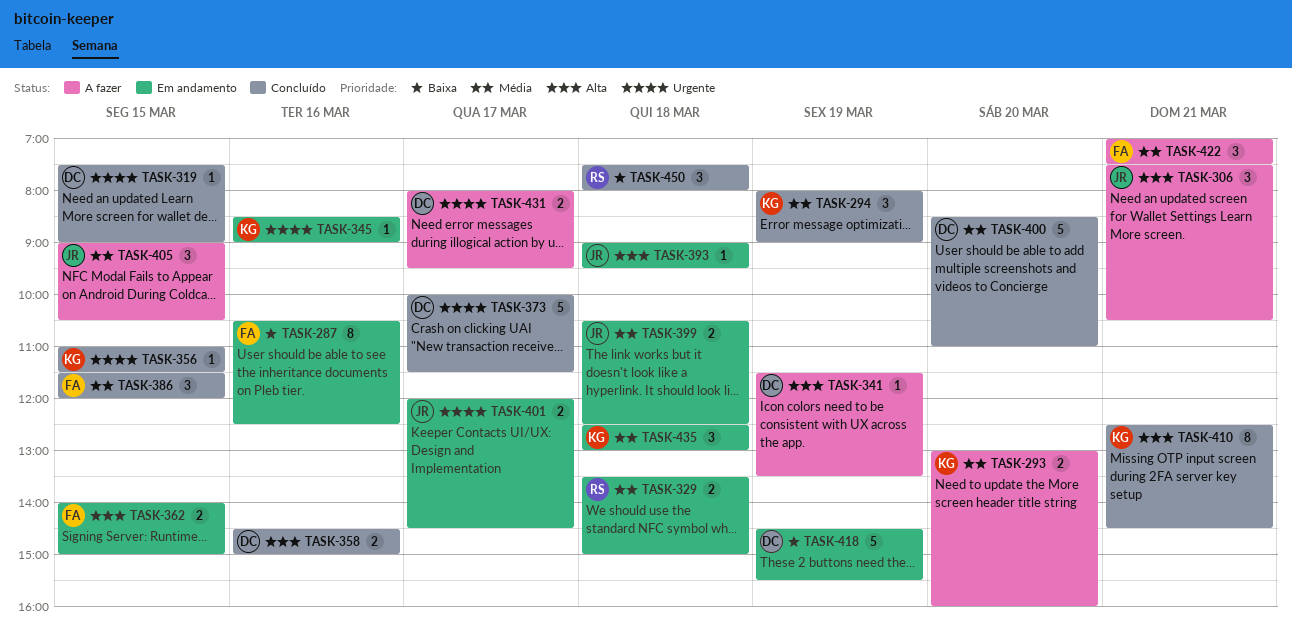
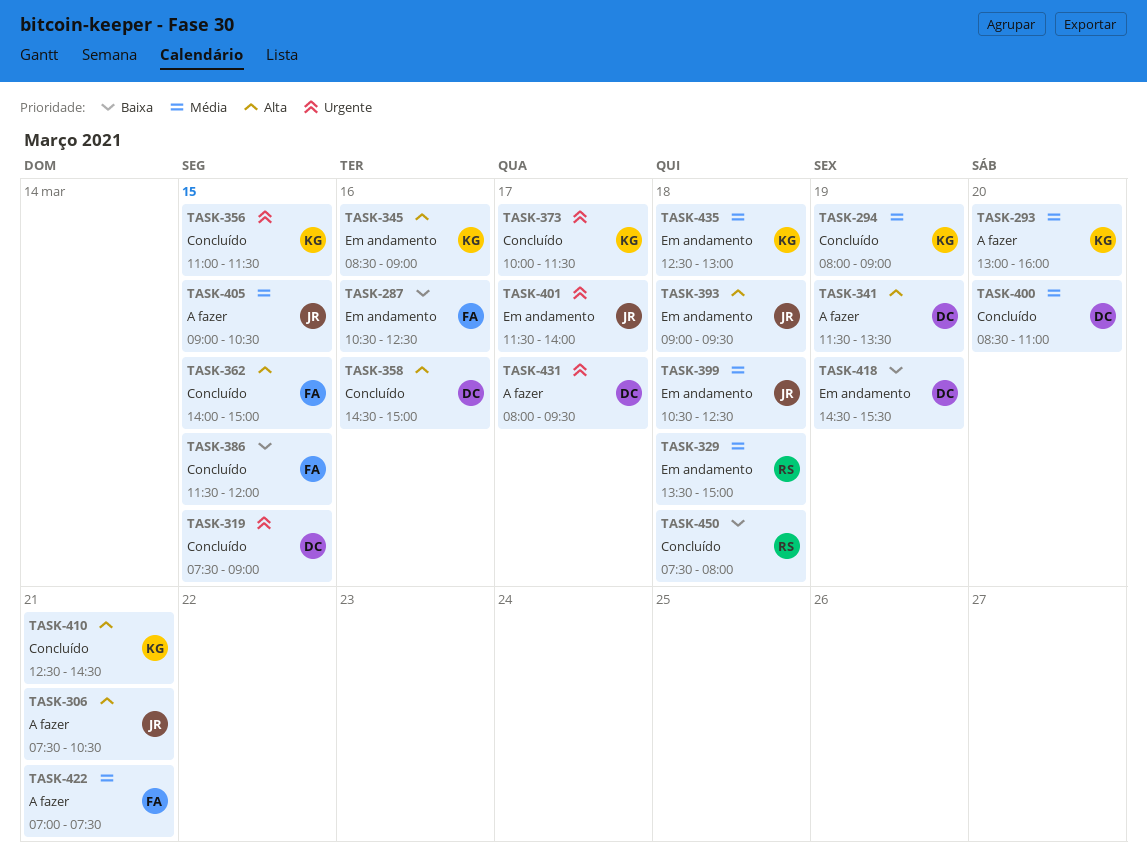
TASK-345, priority: Urgente -> Alta
TASK-362, status: Em andamento -> Concluído
TASK-373, owner: DC -> KG
TASK-386, priority: Média -> Baixa
TASK-401, begins: 12:00 -> 11:30
TASK-401, ends: 14:30 -> 14:00

